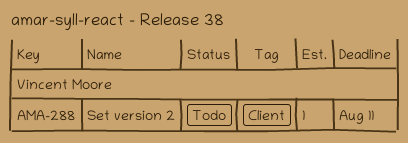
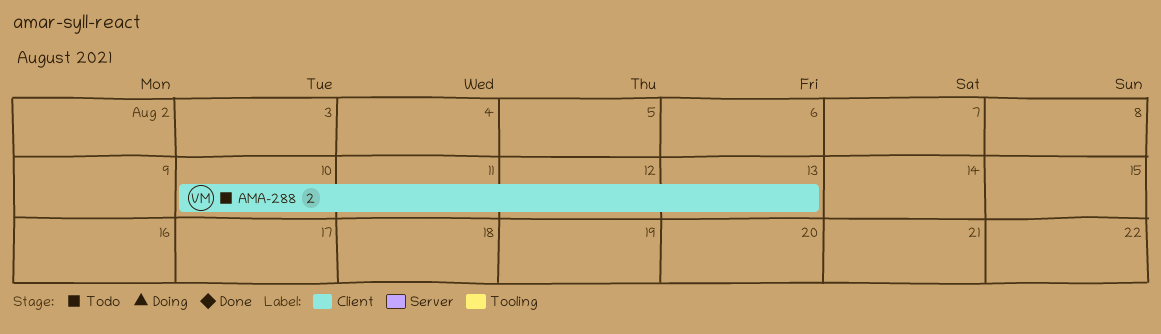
AMA-288, estimate: 1 -> 2
AMA-288, due: Aug 11 -> Aug 13

